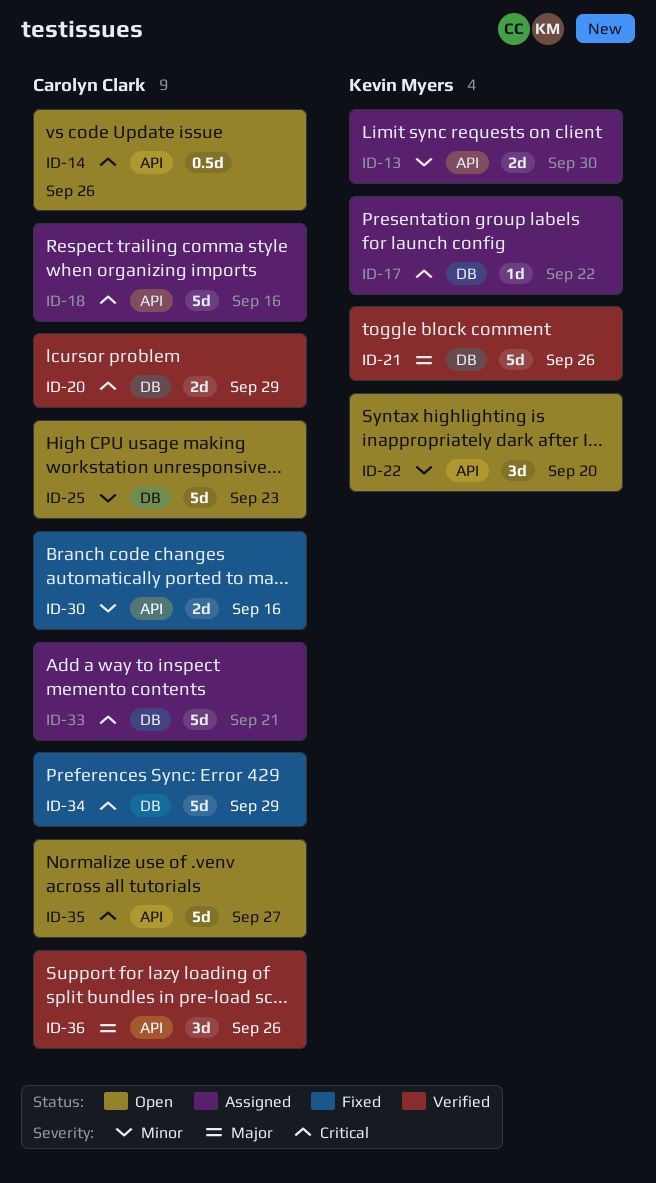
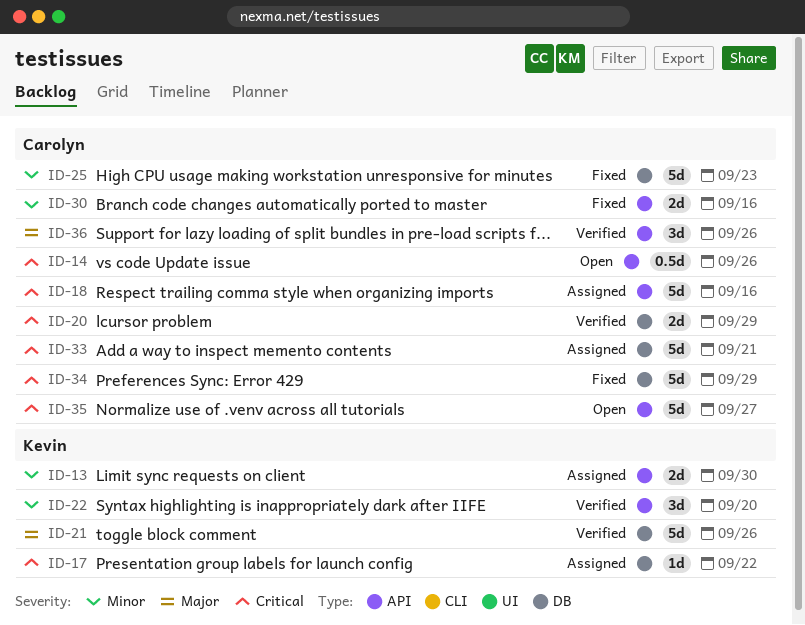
ID-22, status: Open -> Verified
ID-25, status: Open -> Fixed

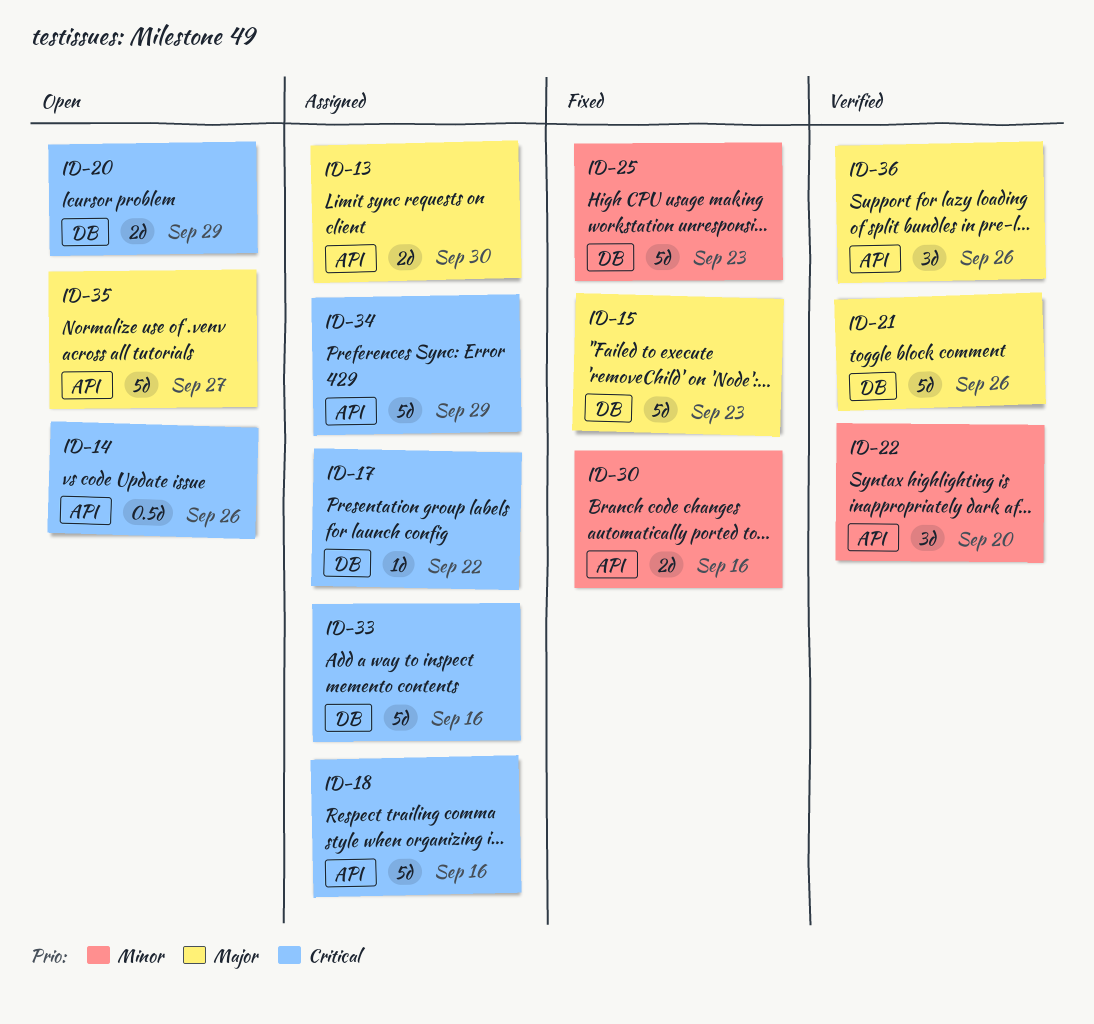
ID-13, priority: Minor -> Major
ID-15: none -> present
ID-20, status: Verified -> Open
ID-33, due: Sep 21 -> Sep 16
ID-34, status: Fixed -> Assigned
ID-34, label: DB -> API
ID-35, priority: Critical -> Major

